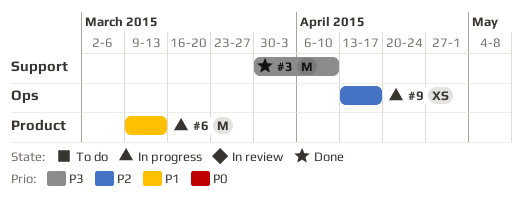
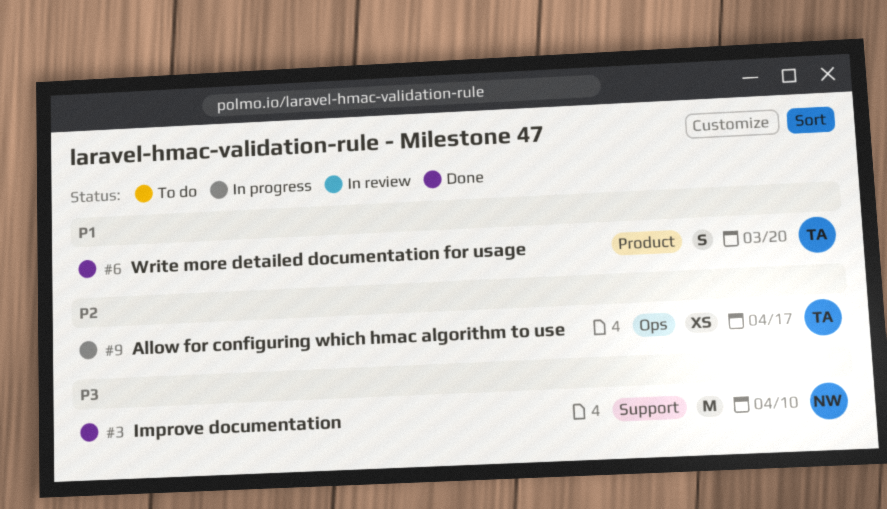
#6, status: In progress -> Done
#6, estimate: M -> S
#6, due: Mar 13 -> Mar 20

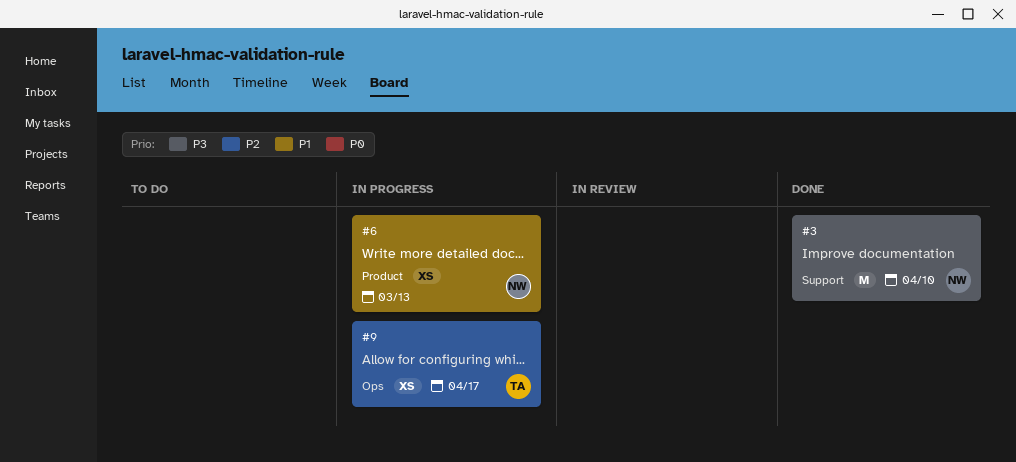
#6, status: Done -> In progress
#6, owner: TA -> NW
#6, estimate: S -> XS
#6, due: Mar 20 -> Mar 13

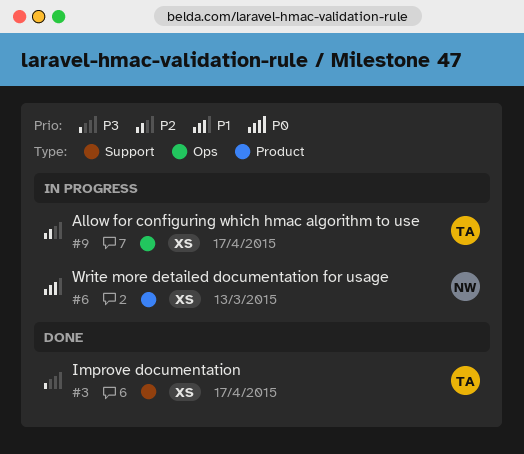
#3, owner: NW -> TA
#3, estimate: M -> XS
#3, due: Apr 10 -> Apr 17

